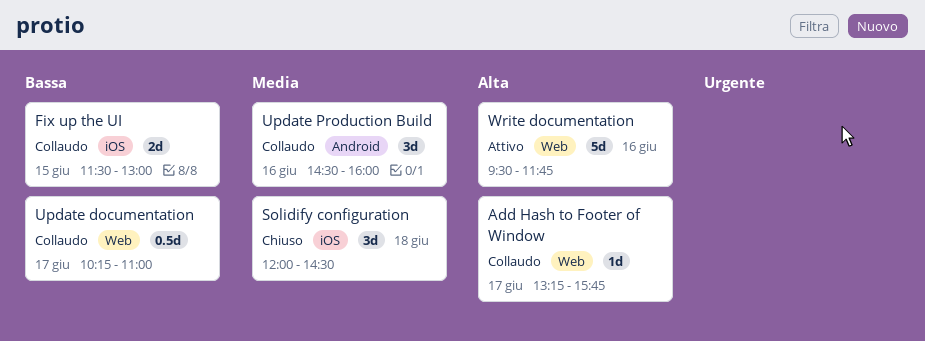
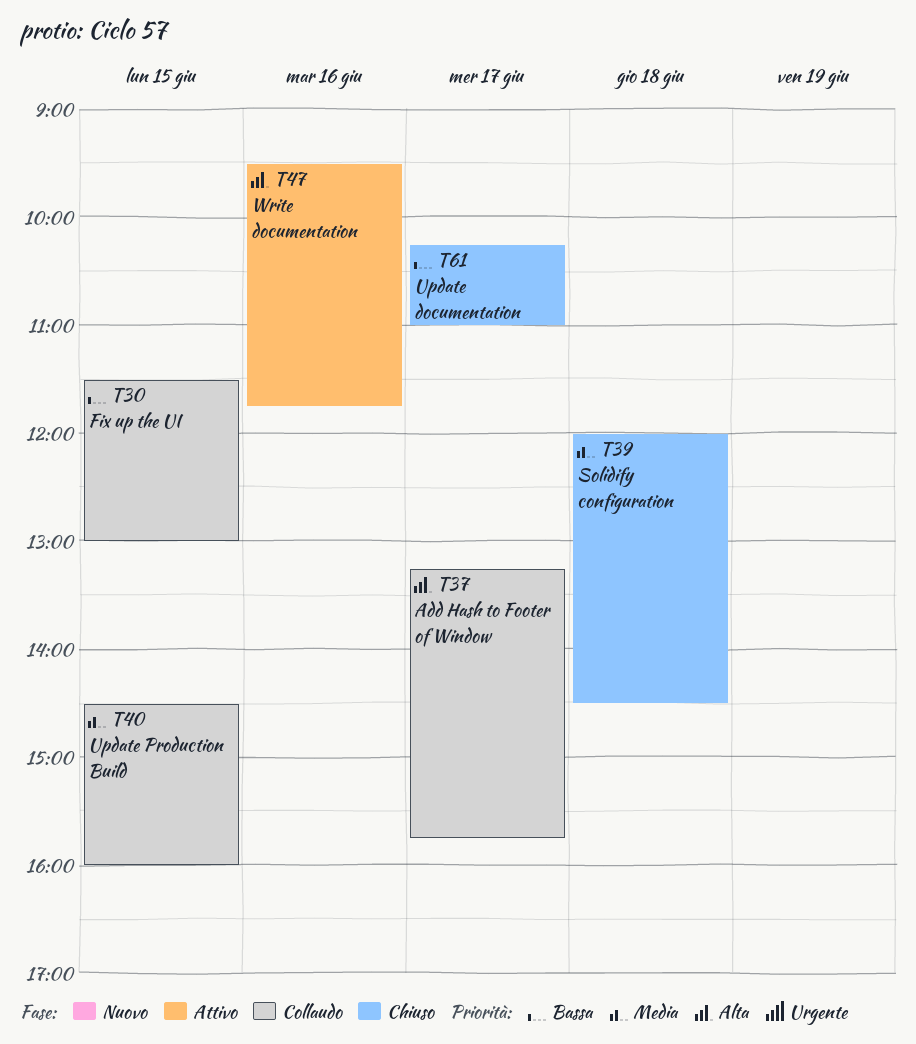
Update documentation, status: Collaudo -> Chiuso
Update Production Build, day: Jun 16 -> Jun 15

